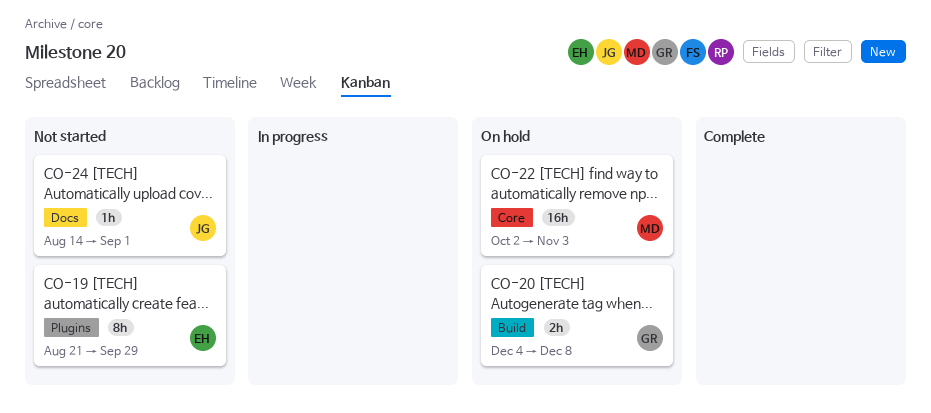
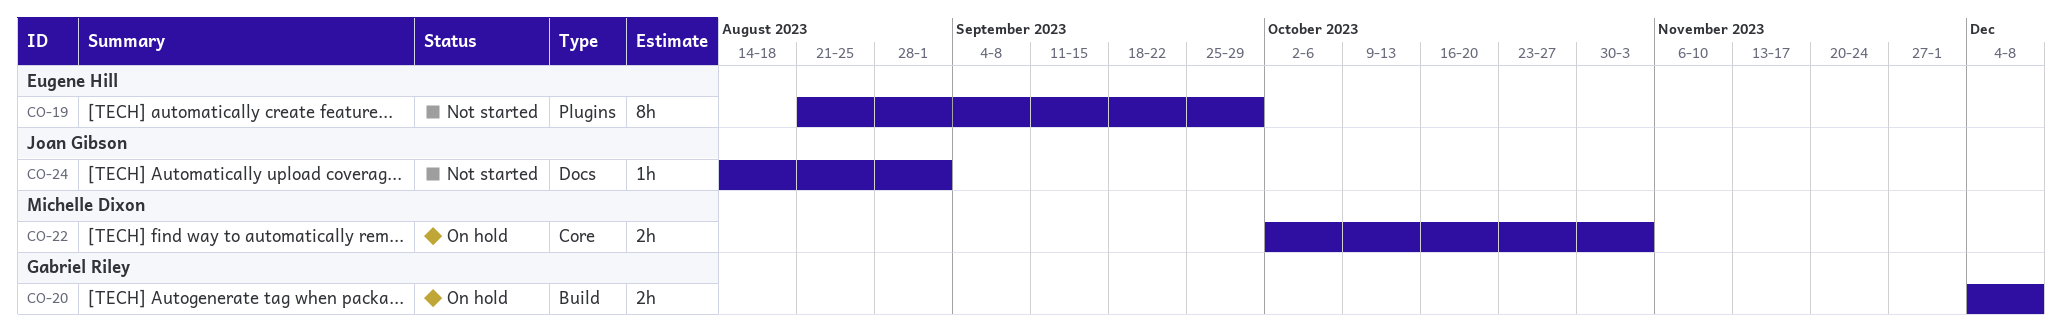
CO-22, estimate: 16h -> 2h

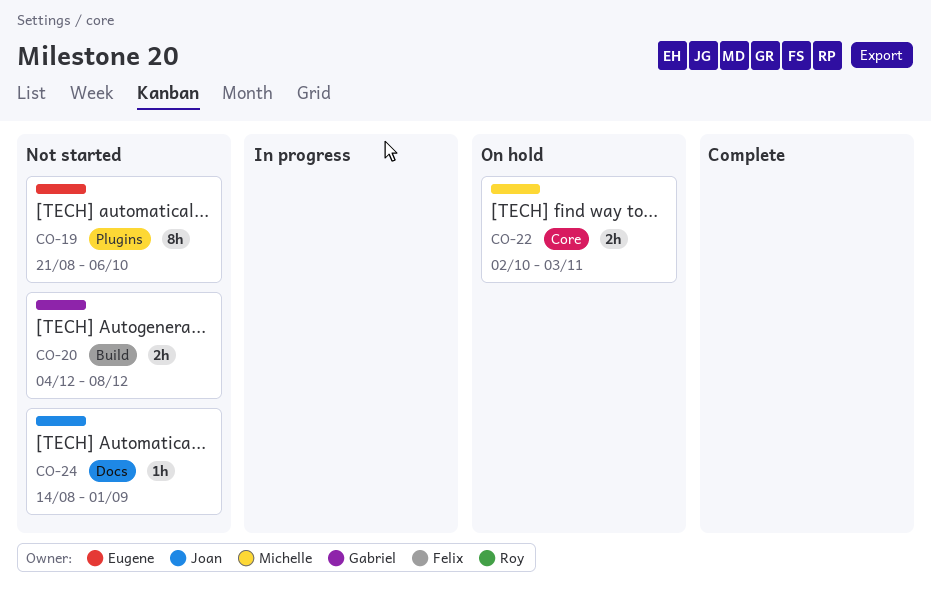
CO-19, due: Sep 29 -> Oct 6
CO-20, status: On hold -> Not started

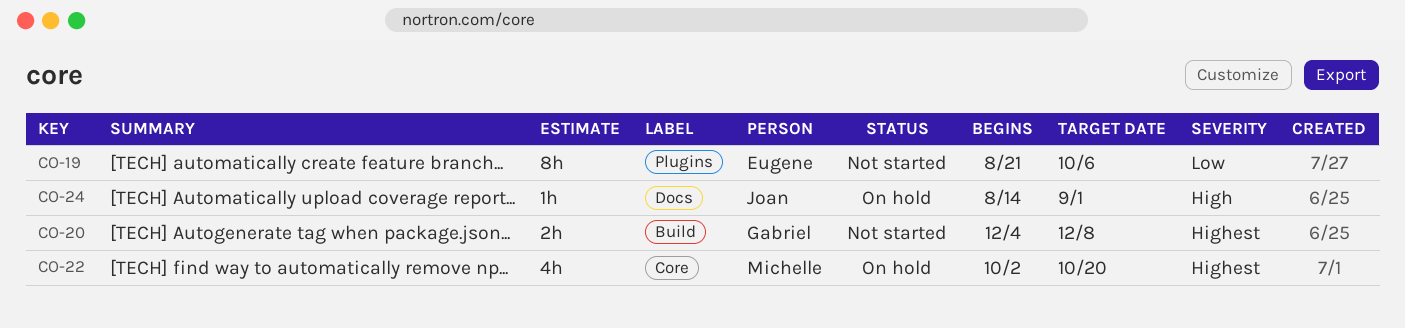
CO-22, estimate: 2h -> 4h
CO-22, due: Nov 3 -> Oct 20
CO-24, status: Not started -> On hold

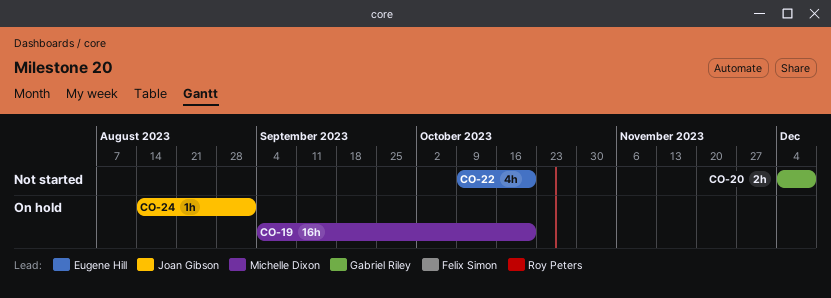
CO-19, status: Not started -> On hold
CO-19, owner: Eugene Hill -> Michelle Dixon
CO-19, estimate: 8h -> 16h
CO-19, start: Aug 21 -> Sep 4
CO-19, due: Oct 6 -> Oct 20
CO-22, status: On hold -> Not started
CO-22, owner: Michelle Dixon -> Eugene Hill
CO-22, start: Oct 2 -> Oct 9

